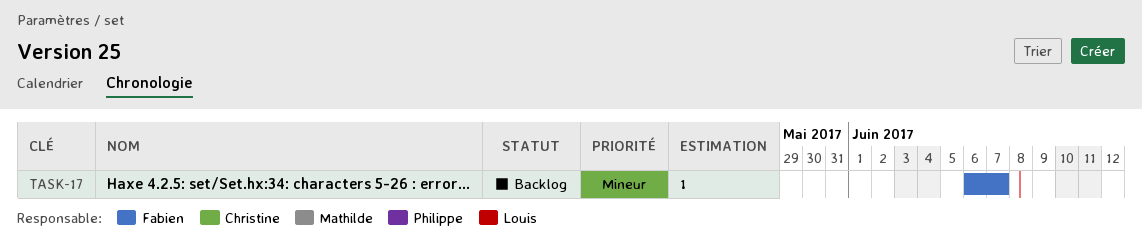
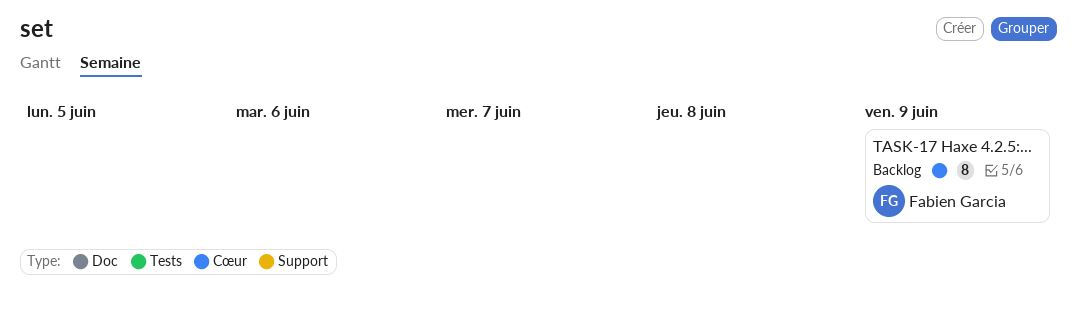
TASK-17, estimate: 1 -> 8
TASK-17, due: Jun 7 -> Jun 9

